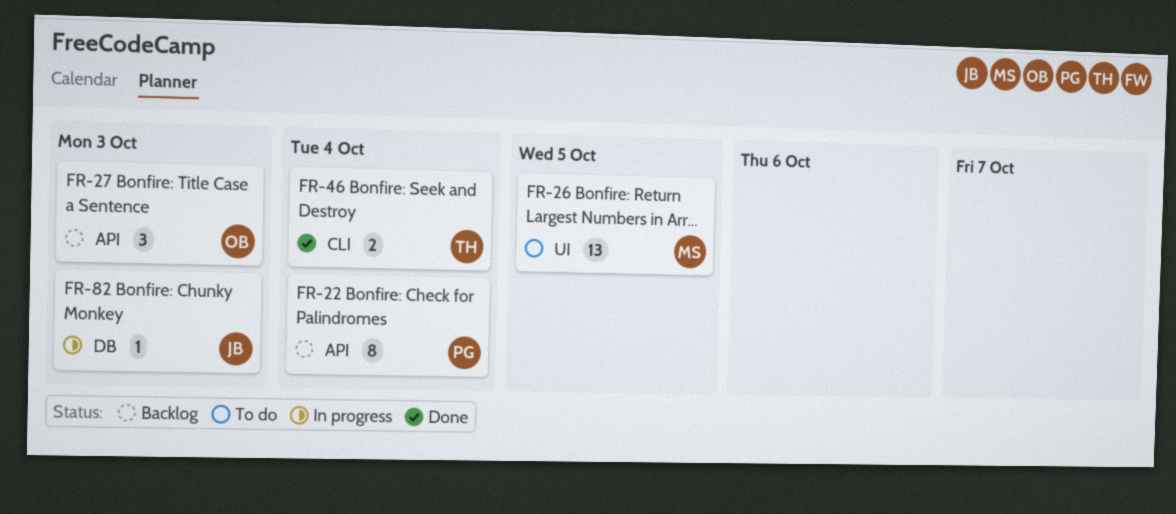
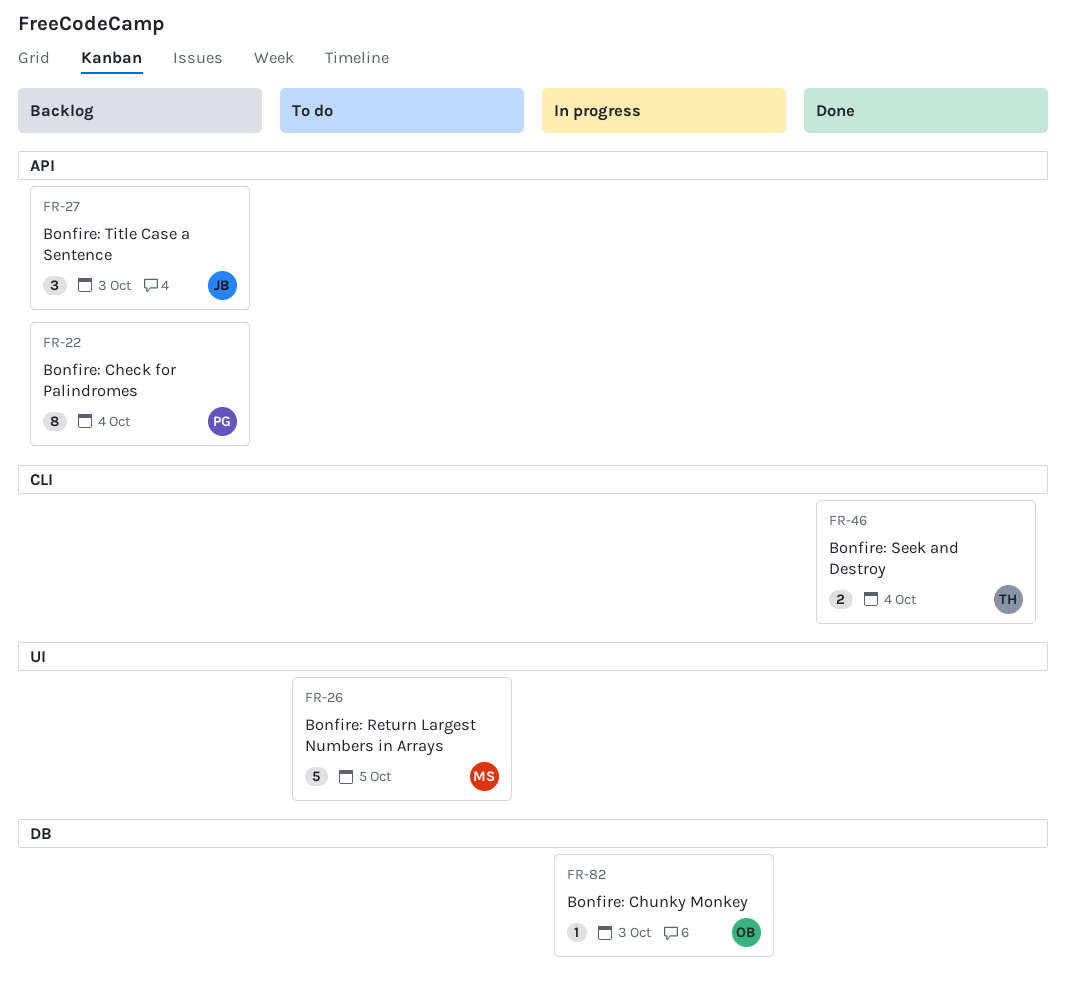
FR-26, estimate: 13 -> 5
FR-27, owner: OB -> JB
FR-82, owner: JB -> OB

